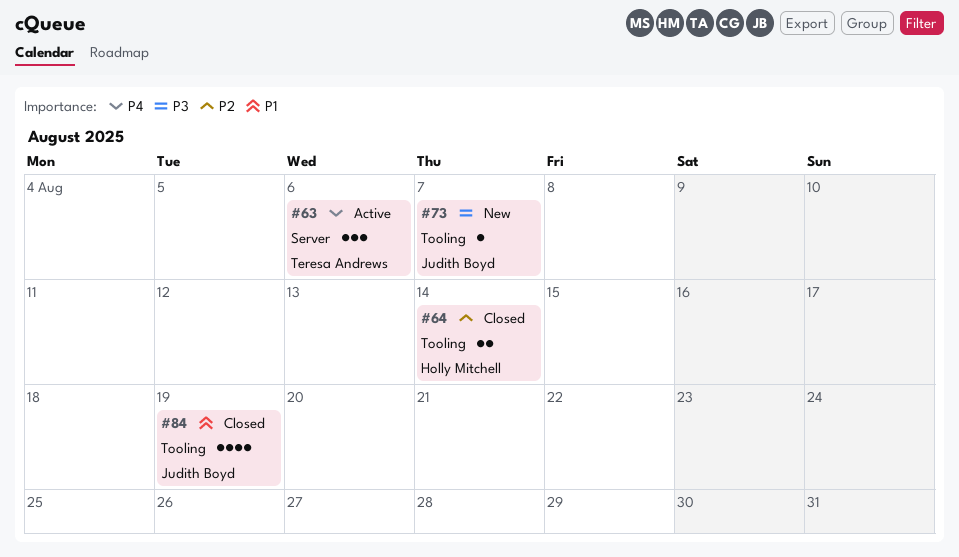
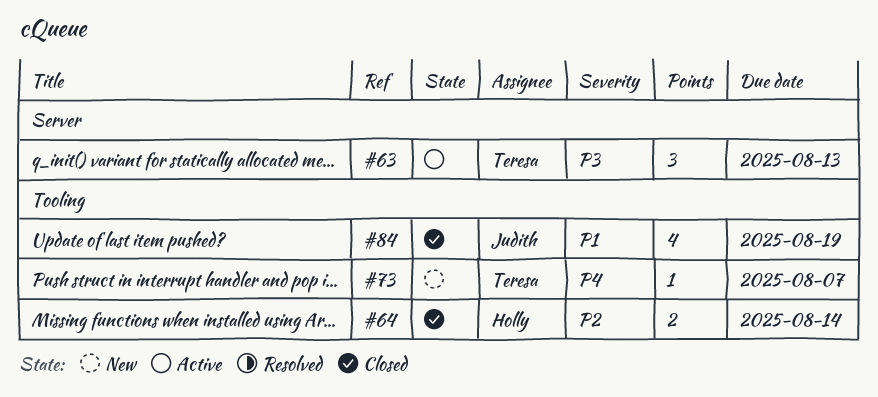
#63, priority: P4 -> P3
#63, due: Aug 6 -> Aug 13
#73, owner: Judith Boyd -> Teresa Andrews
#73, priority: P3 -> P4

